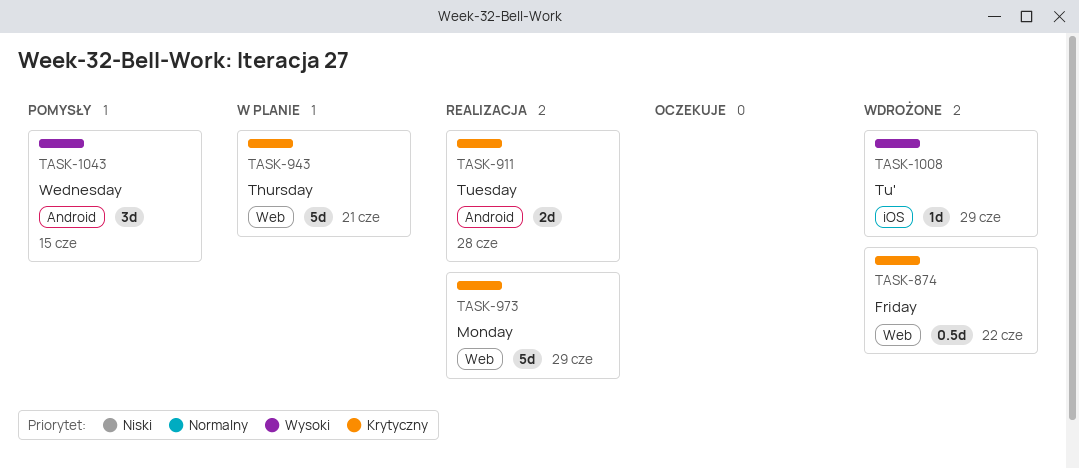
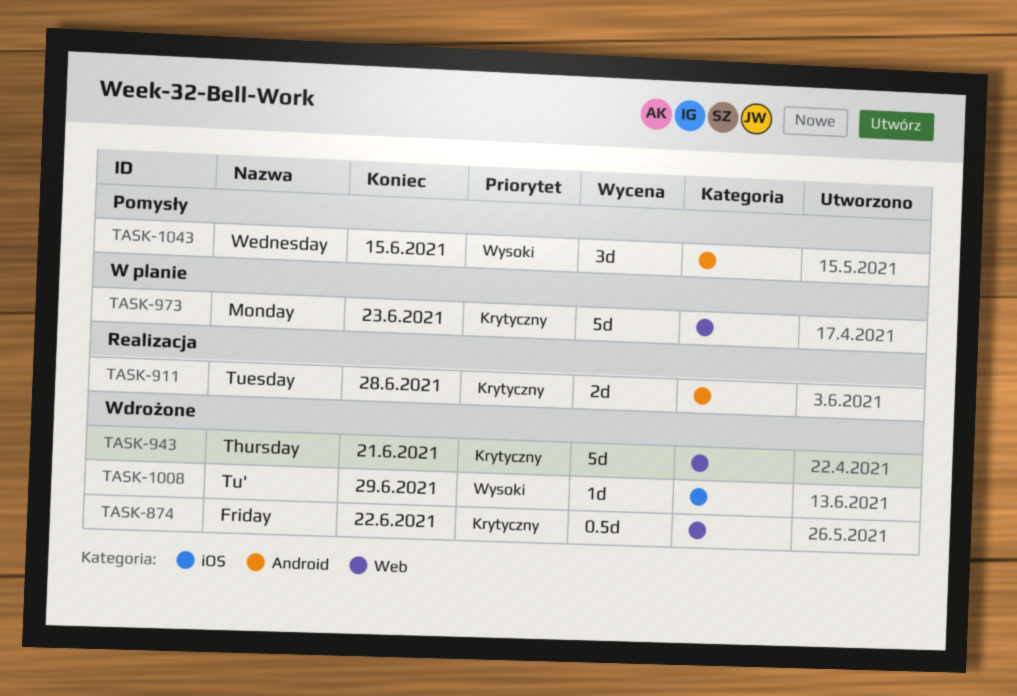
TASK-943, status: W planie -> Wdrożone
TASK-973, status: Realizacja -> W planie
TASK-973, due: Jun 29 -> Jun 23

